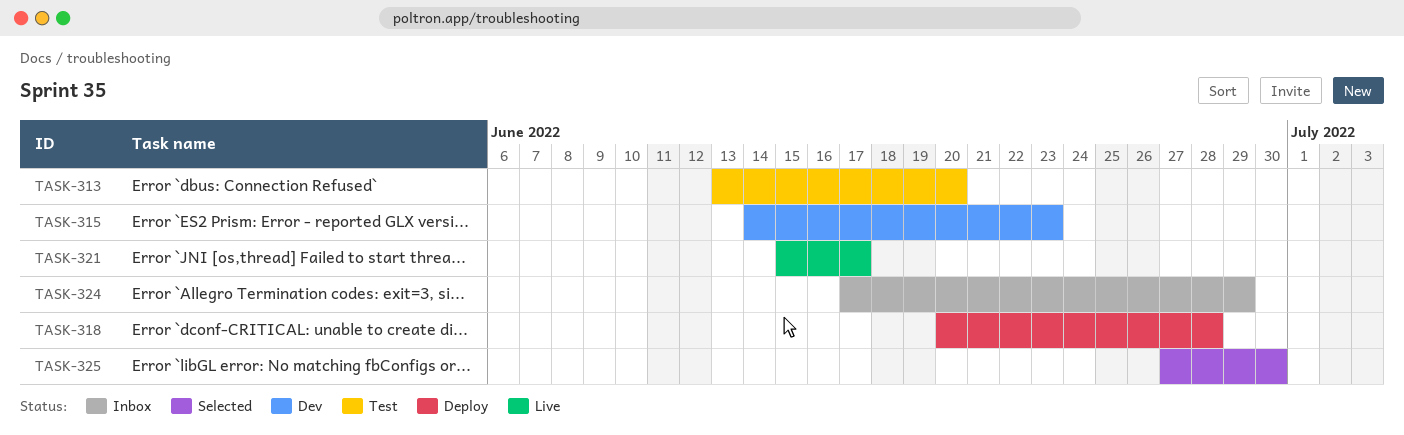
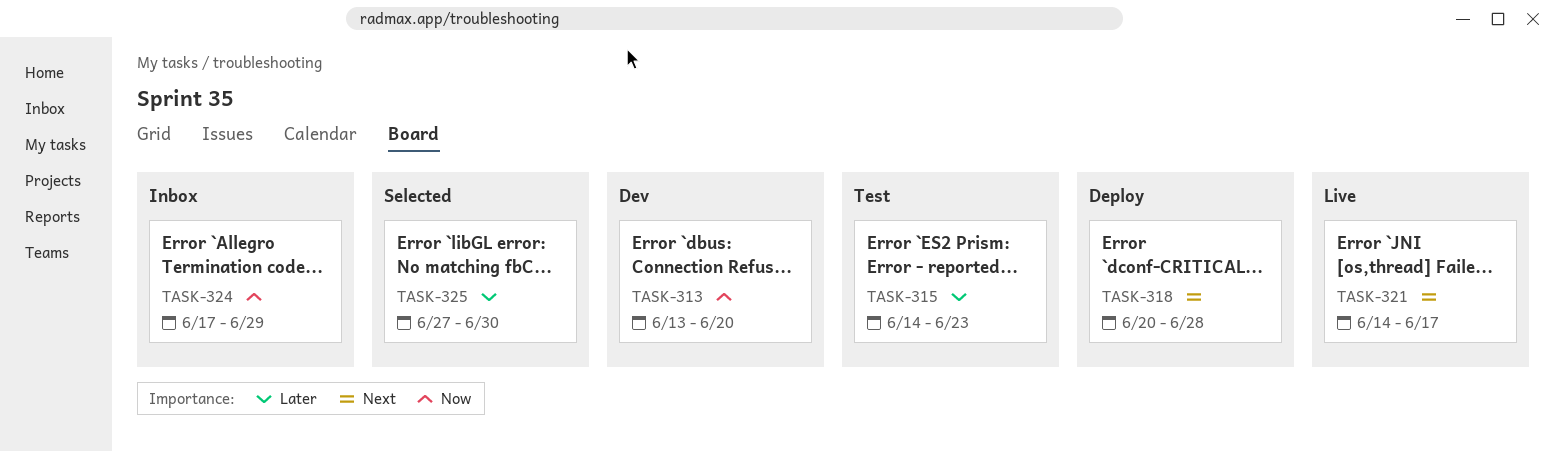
TASK-313, status: Test -> Dev
TASK-315, status: Dev -> Test
TASK-321, start: Jun 15 -> Jun 14

